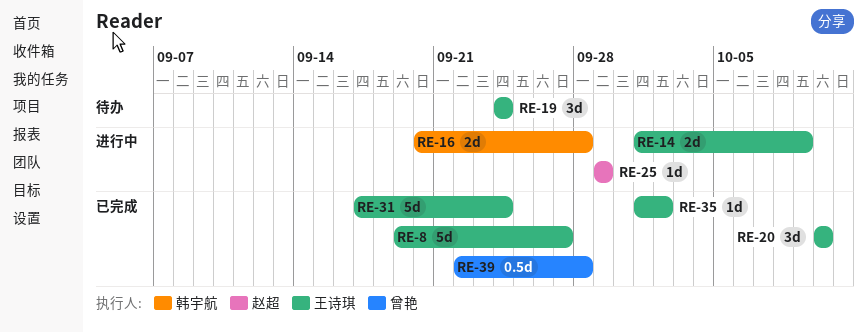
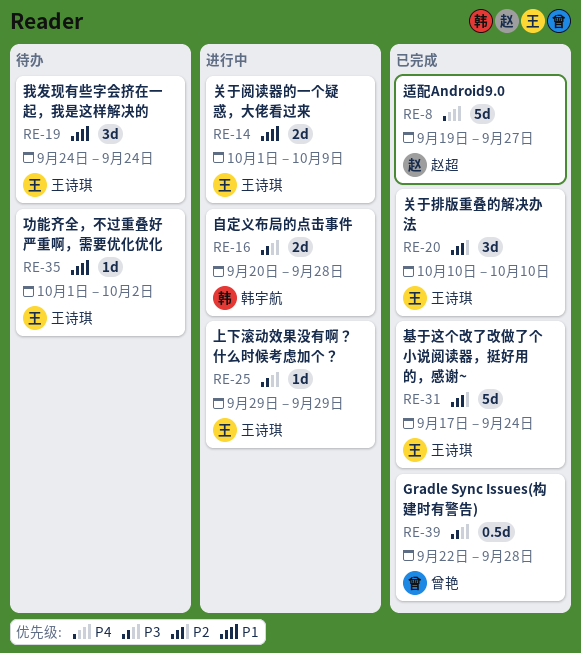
RE-8, owner: 王诗琪 -> 赵超
RE-25, owner: 赵超 -> 王诗琪
RE-35, status: 已完成 -> 待办

